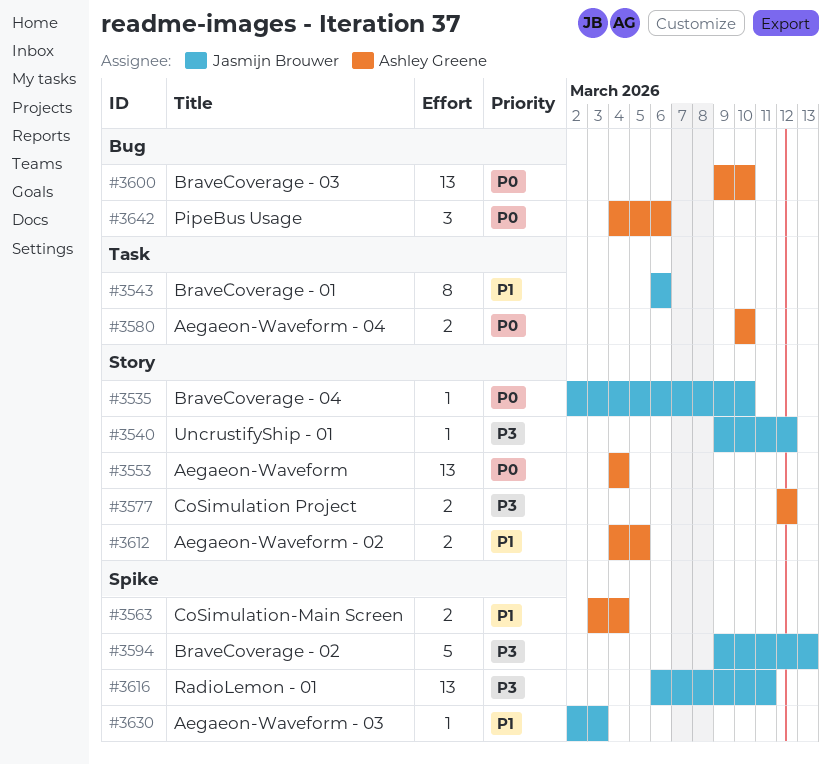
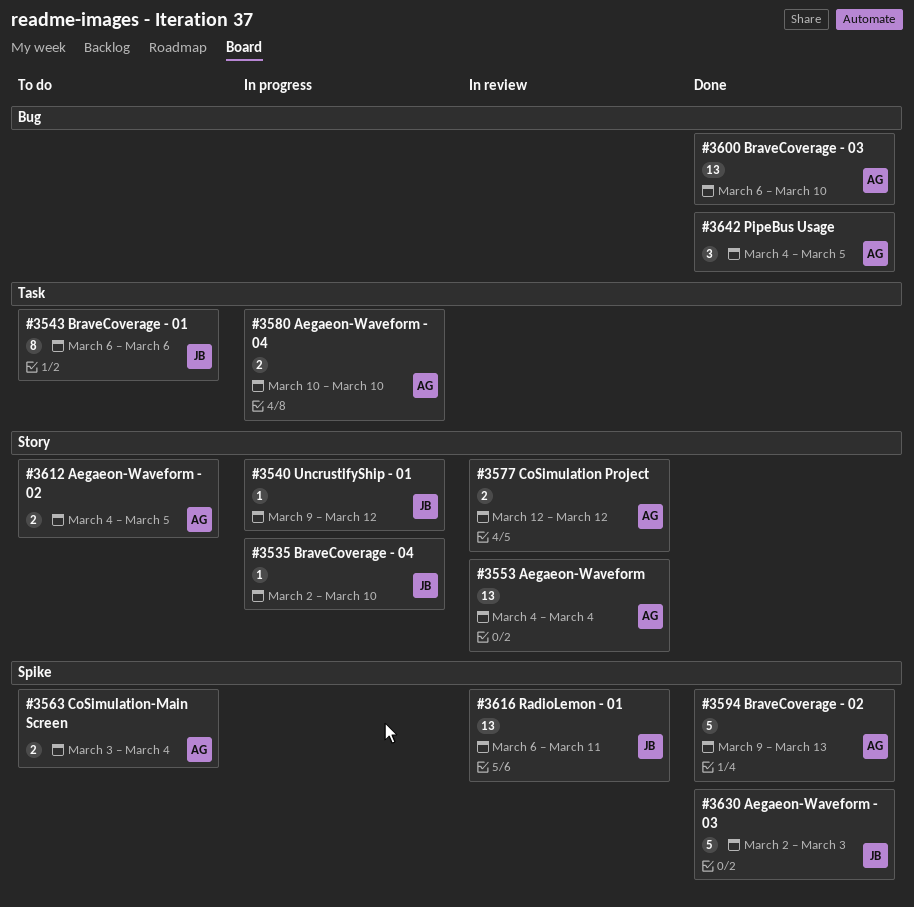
#3594, owner: Jasmijn Brouwer -> Ashley Greene
#3600, start: Mar 9 -> Mar 6
#3630, estimate: 1 -> 5
#3642, due: Mar 6 -> Mar 5

